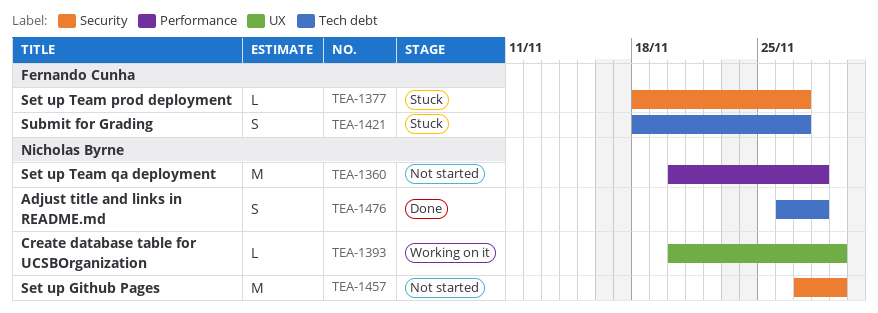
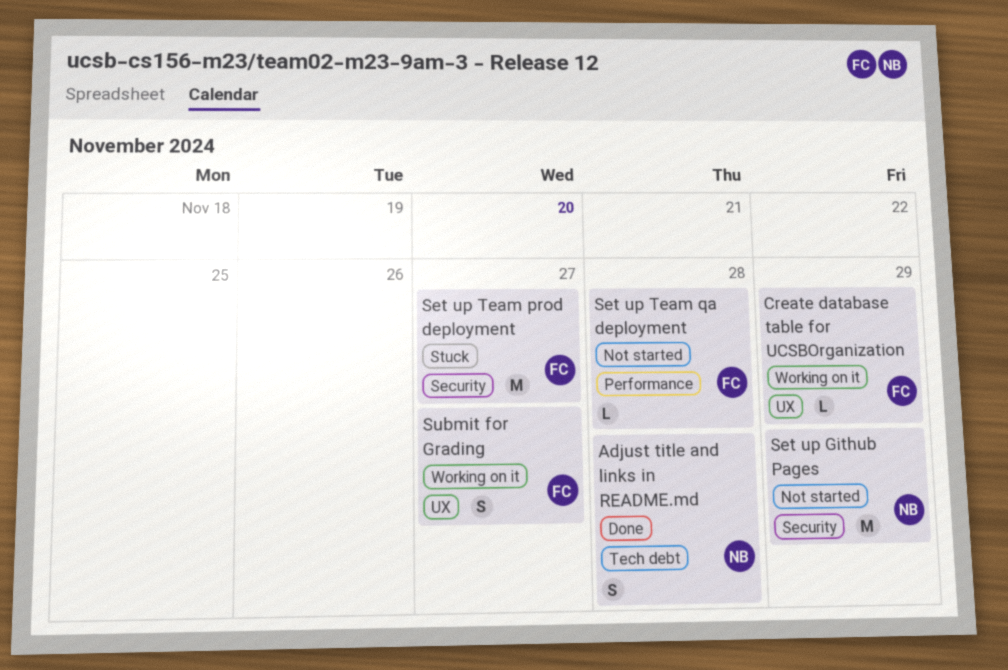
Create database table for UCSBOrganization, owner: Nicholas Byrne -> Fernando Cunha
Set up Team prod deployment, estimate: L -> M
Set up Team qa deployment, owner: Nicholas Byrne -> Fernando Cunha
Set up Team qa deployment, estimate: M -> L
Submit for Grading, status: Stuck -> Working on it
Submit for Grading, label: Tech debt -> UX

